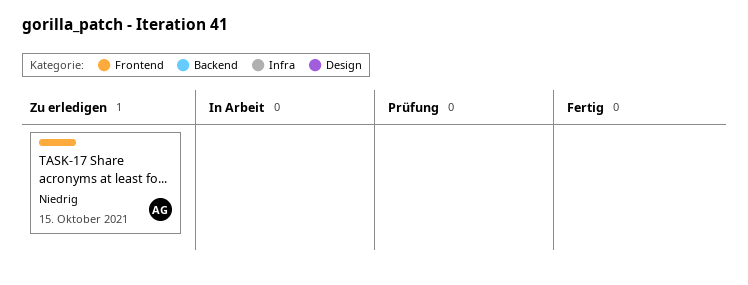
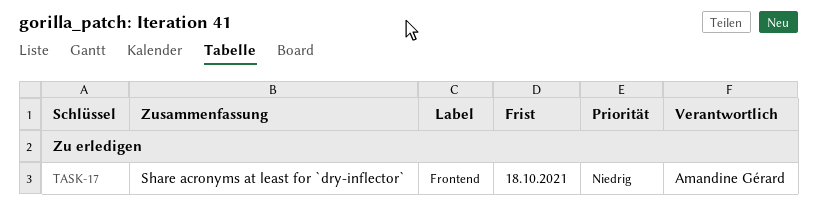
TASK-17, due: Oct 15 -> Oct 18

